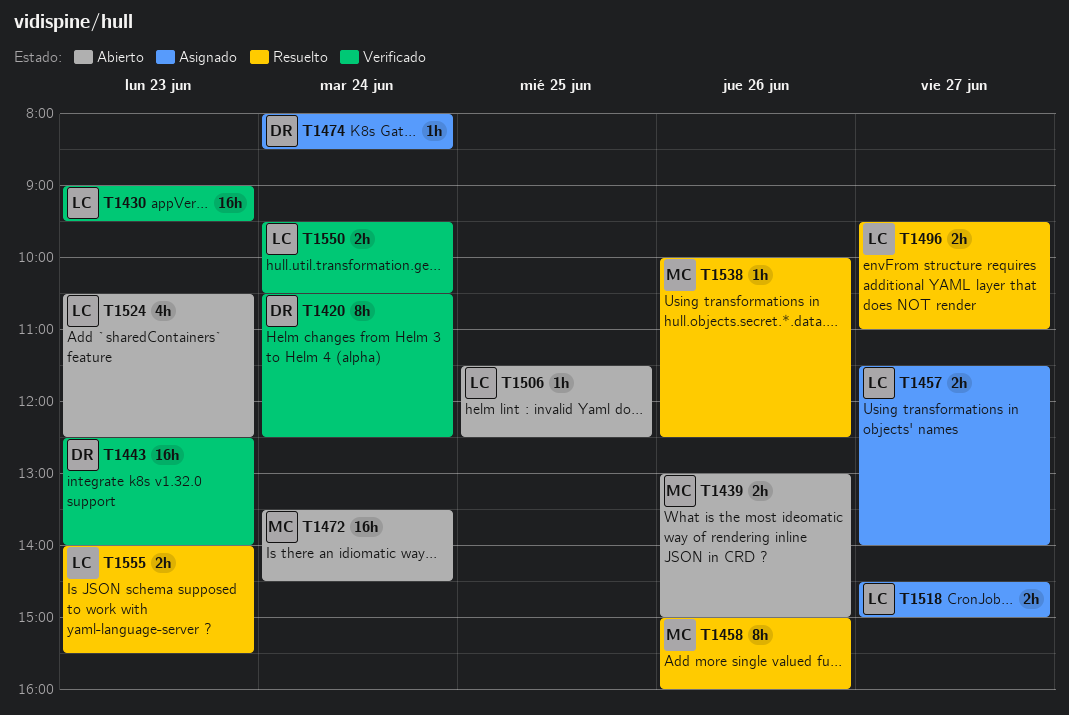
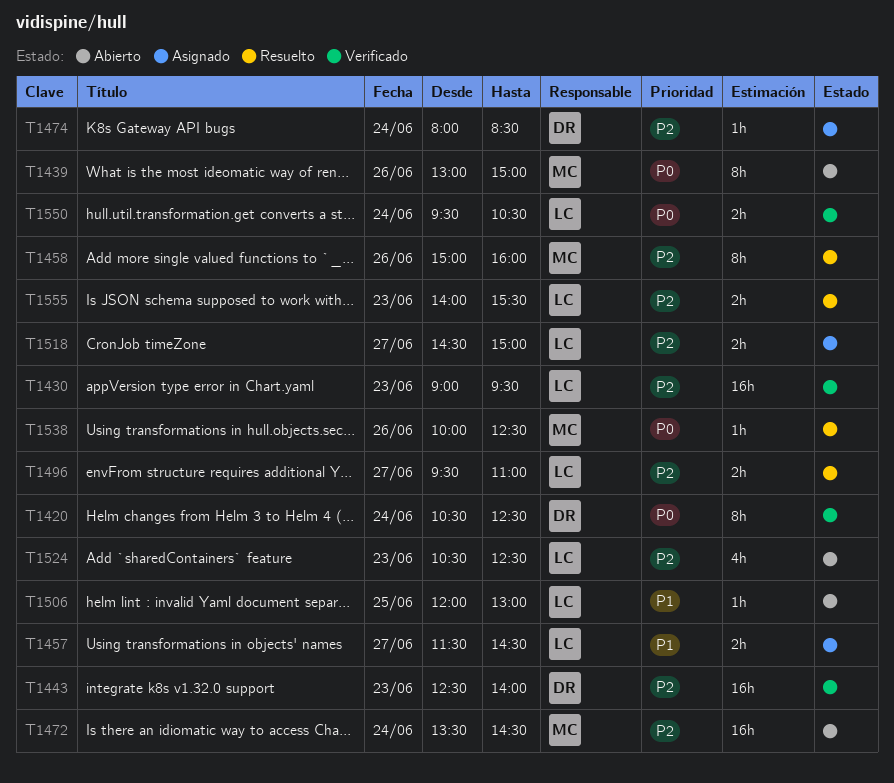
T1439, estimate: 2h -> 8h
T1457, ends: 14:00 -> 14:30
T1506, begins: 11:30 -> 12:00
T1506, ends: 12:30 -> 13:00

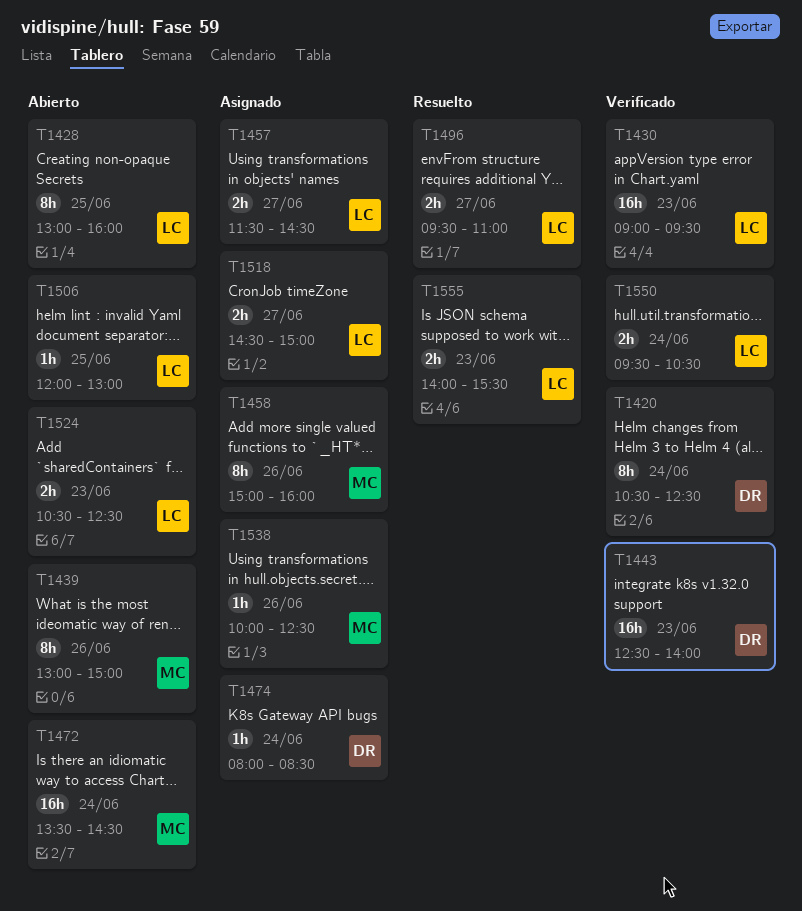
T1428: none -> present
T1458, status: Resuelto -> Asignado
T1524, estimate: 4h -> 2h
T1538, status: Resuelto -> Asignado

